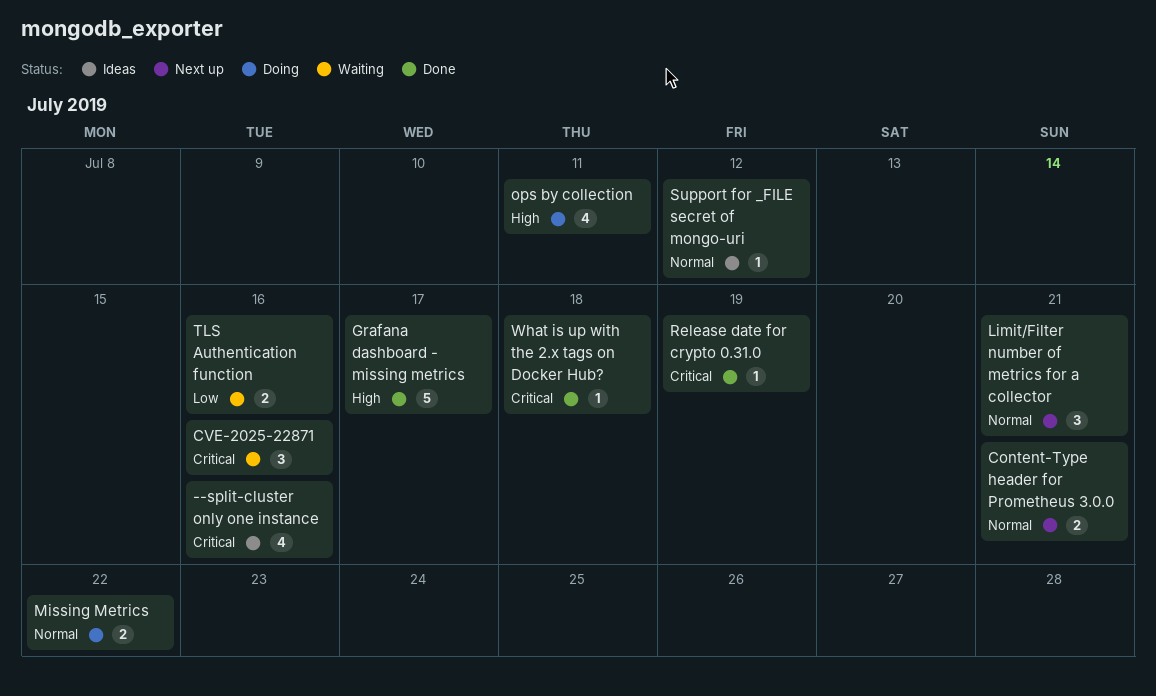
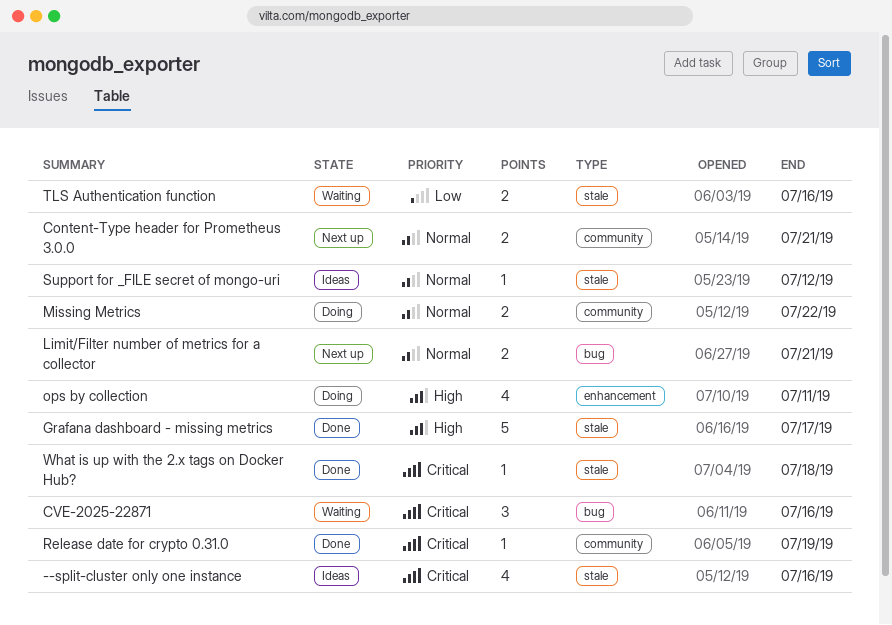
Limit/Filter number of metrics for a collector, estimate: 3 -> 2

